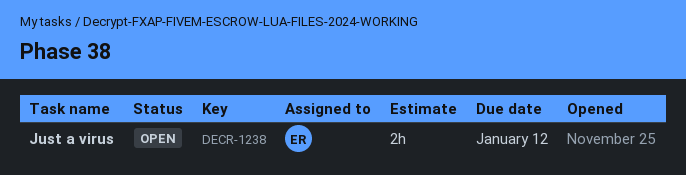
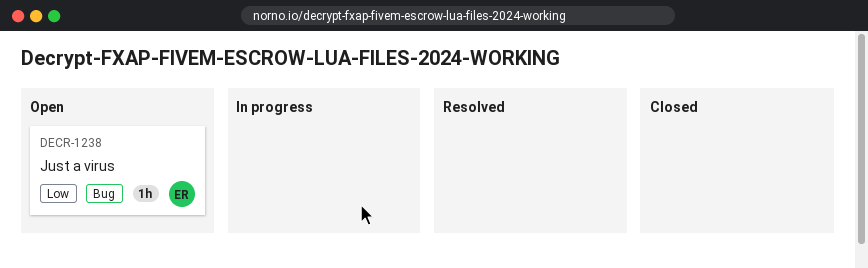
DECR-1238, estimate: 2h -> 1h

